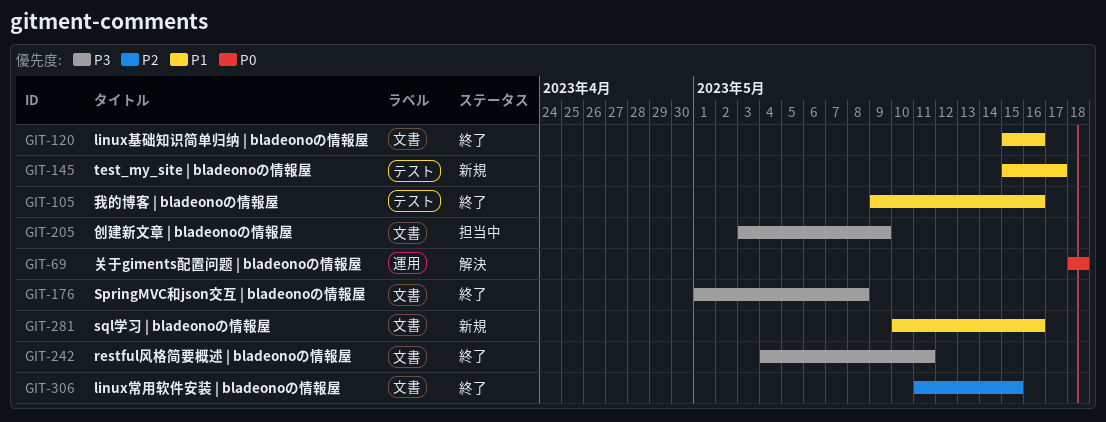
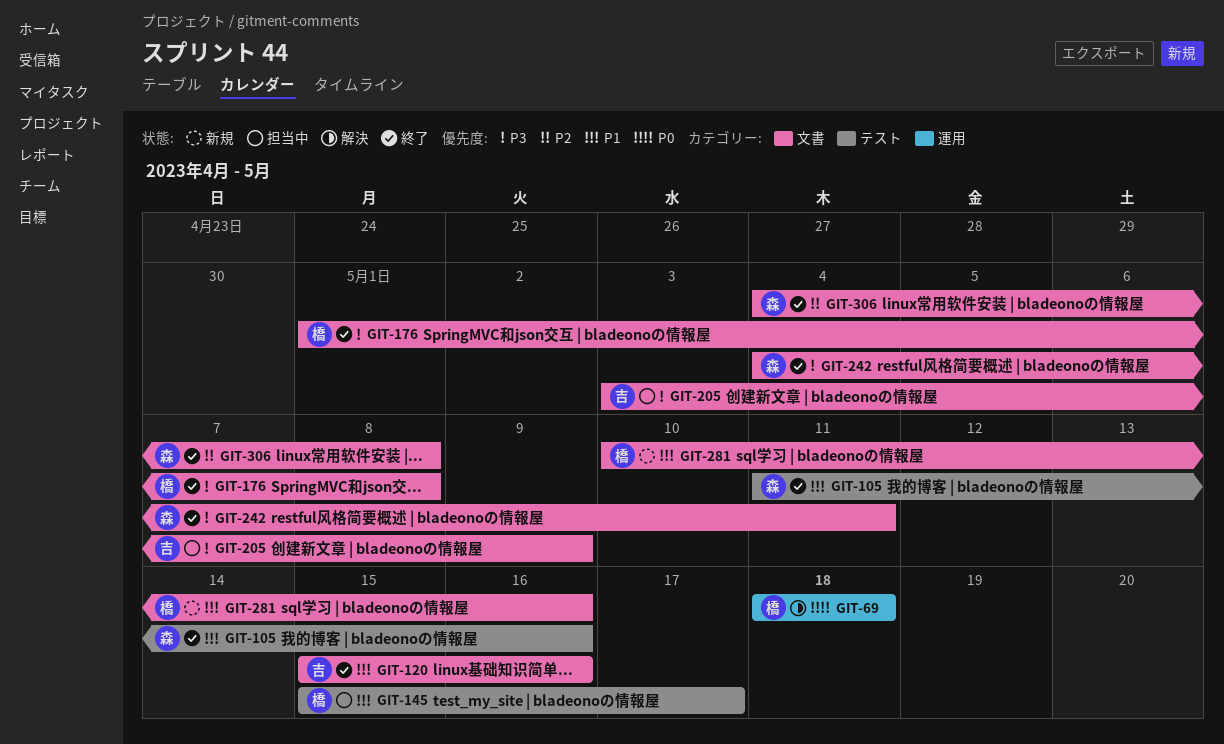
GIT-105, start: May 9 -> May 11
GIT-145, status: 新規 -> 担当中
GIT-306, start: May 11 -> May 4
GIT-306, due: May 15 -> May 8

